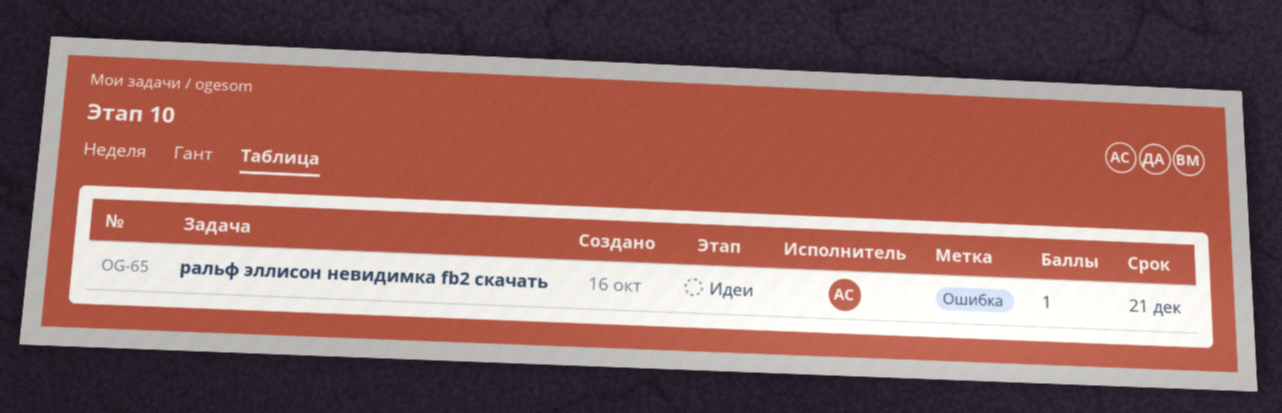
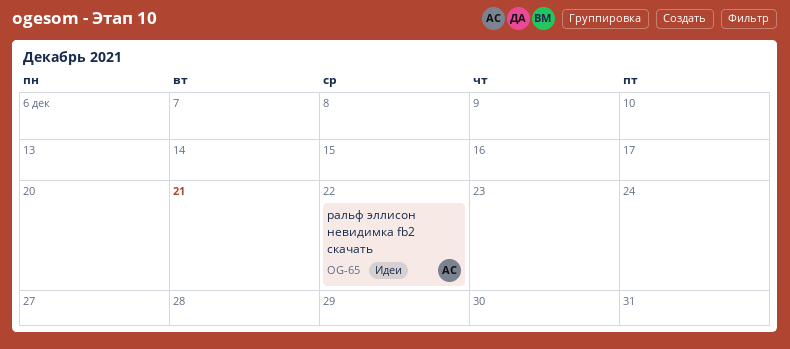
OG-65, due: Dec 21 -> Dec 22

